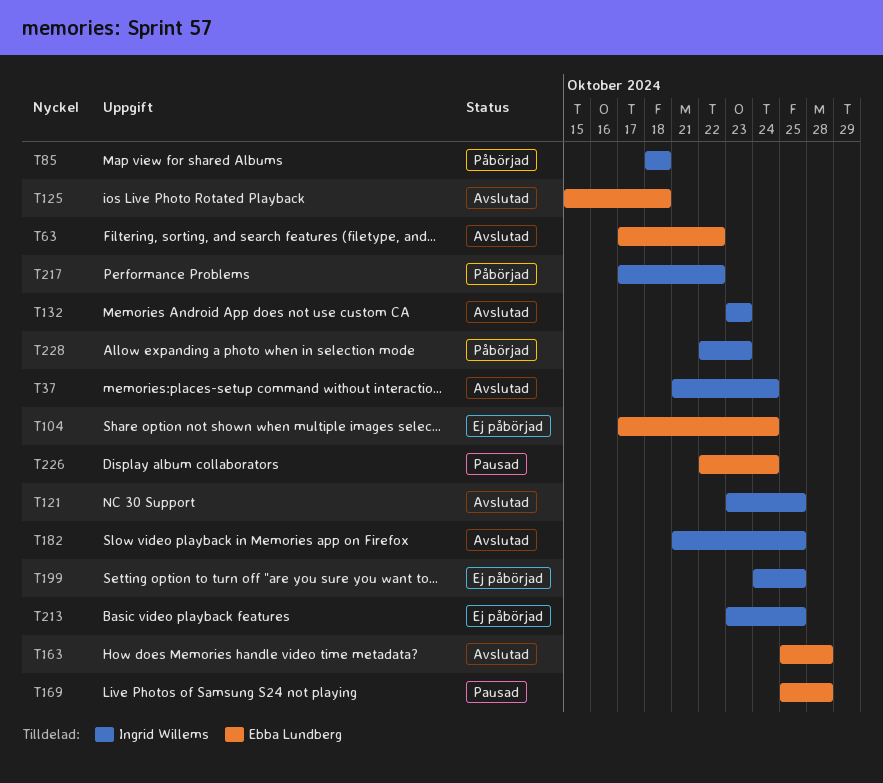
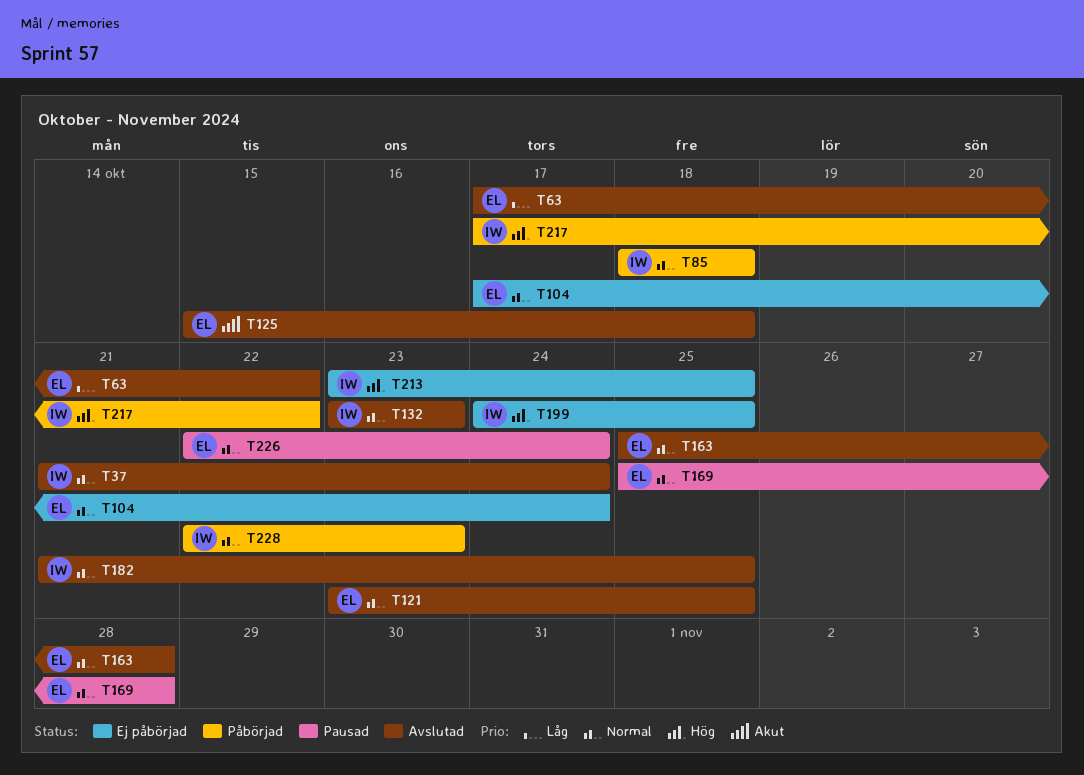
T121, owner: Ingrid Willems -> Ebba Lundberg

